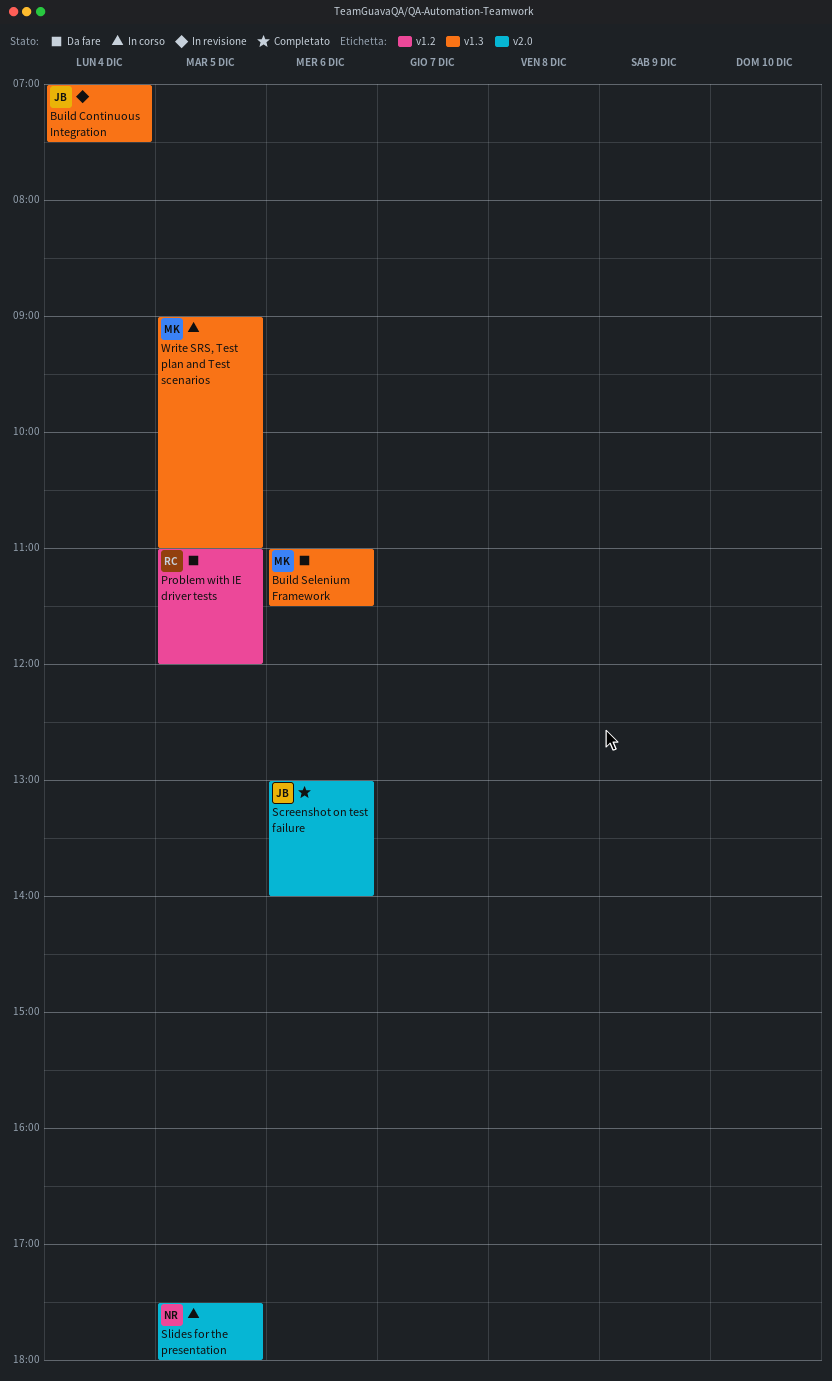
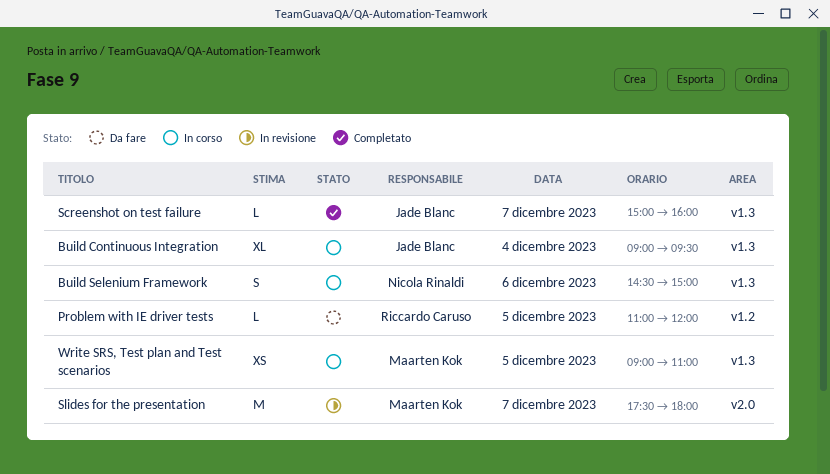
Build Continuous Integration, status: In revisione -> In corso
Build Continuous Integration, begins: 07:00 -> 09:00
Build Continuous Integration, ends: 07:30 -> 09:30
Build Selenium Framework, status: Da fare -> In corso
Build Selenium Framework, owner: Maarten Kok -> Nicola Rinaldi
Build Selenium Framework, begins: 11:00 -> 14:30
Build Selenium Framework, ends: 11:30 -> 15:00
Screenshot on test failure, label: v2.0 -> v1.3
Screenshot on test failure, day: Dec 6 -> Dec 7
Screenshot on test failure, begins: 13:00 -> 15:00
Screenshot on test failure, ends: 14:00 -> 16:00
Slides for the presentation, status: In corso -> In revisione
Slides for the presentation, owner: Nicola Rinaldi -> Maarten Kok
Slides for the presentation, day: Dec 5 -> Dec 7

